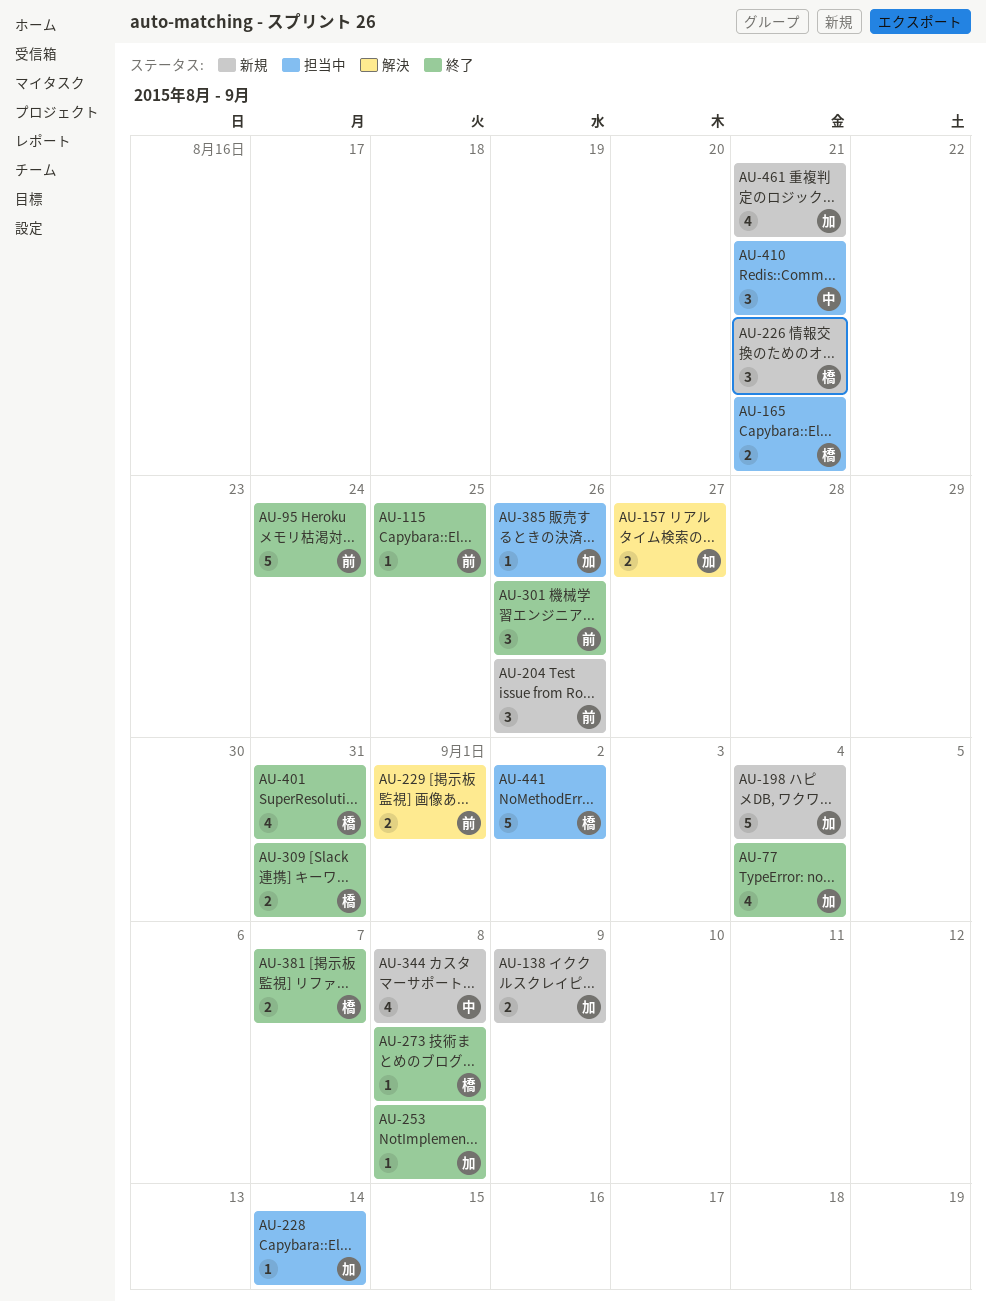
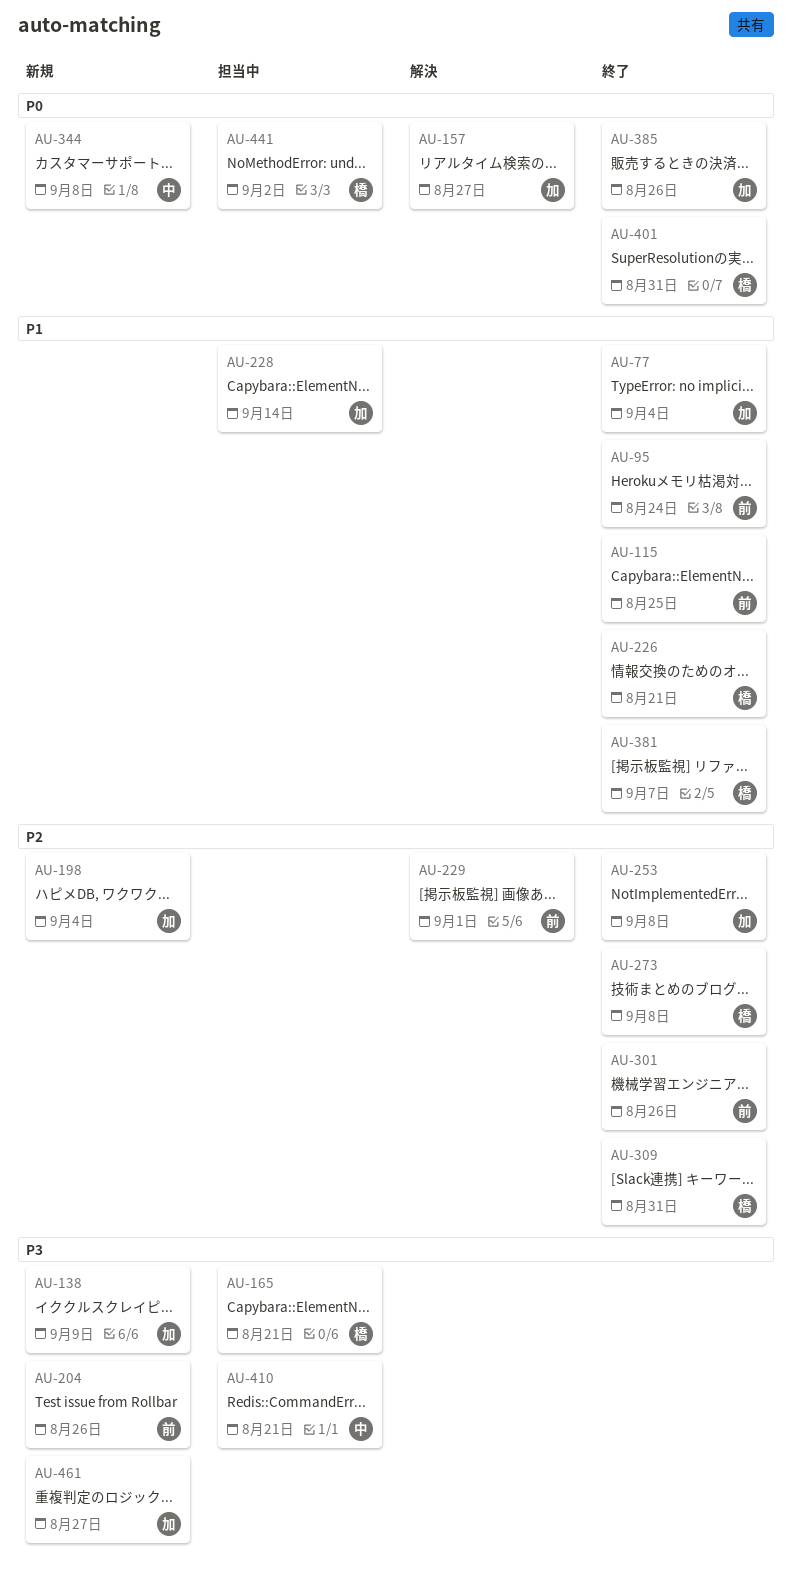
AU-226, status: 新規 -> 終了
AU-385, status: 担当中 -> 終了
AU-461, due: Aug 21 -> Aug 27

